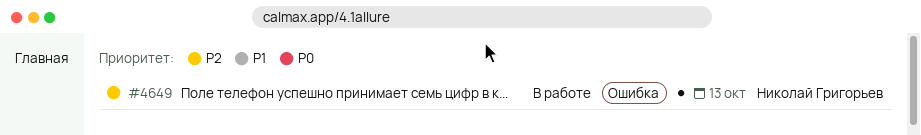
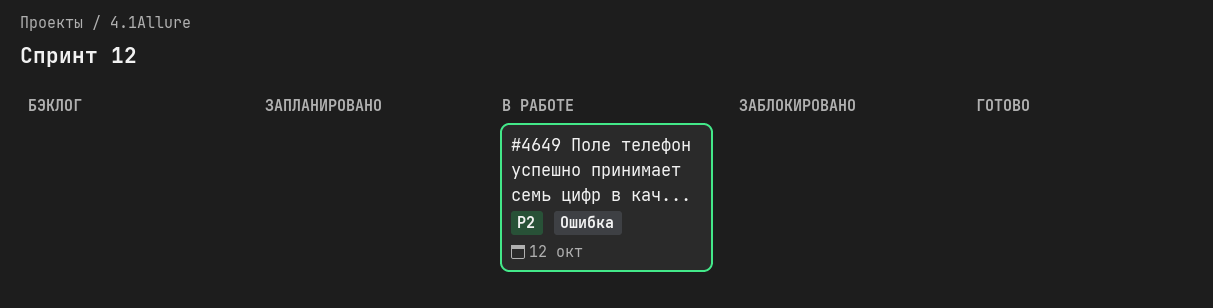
#4649, due: Oct 13 -> Oct 12

